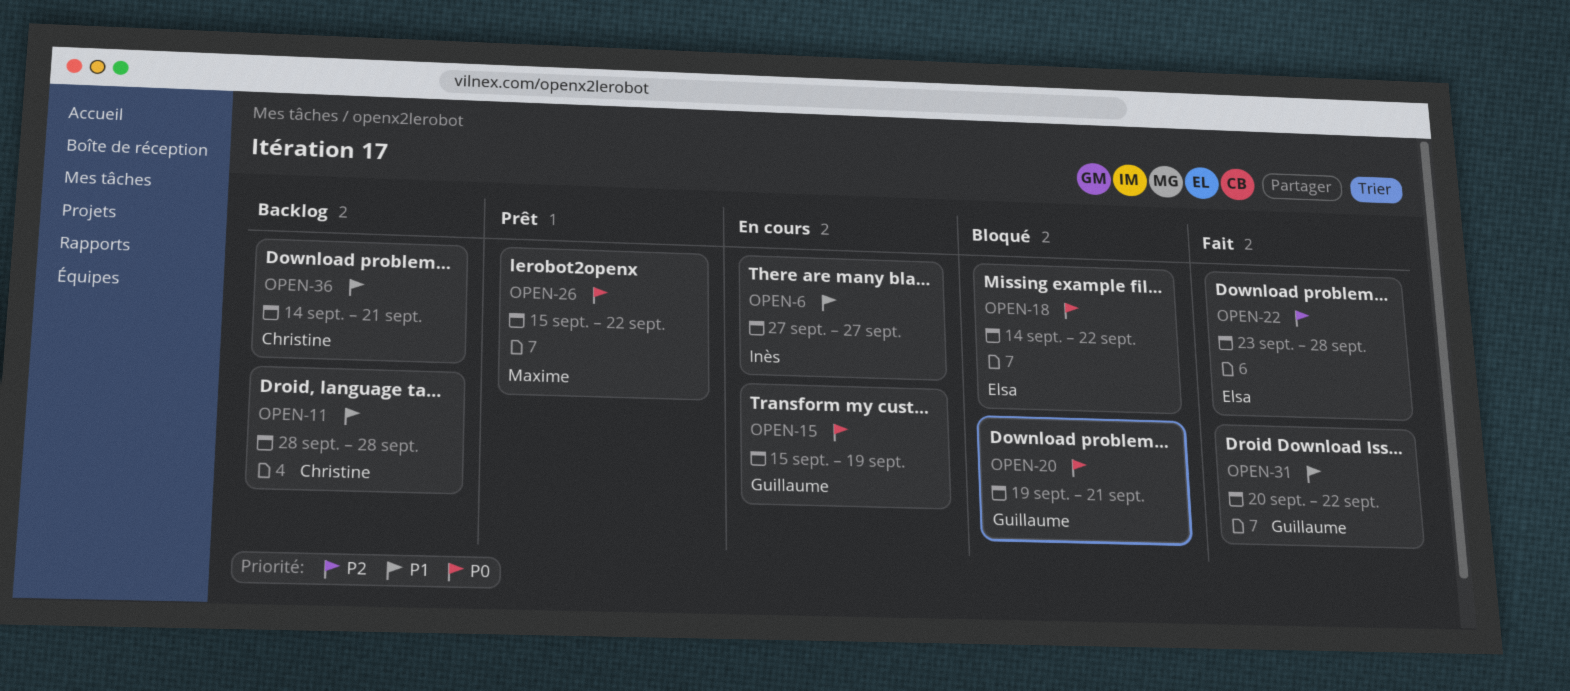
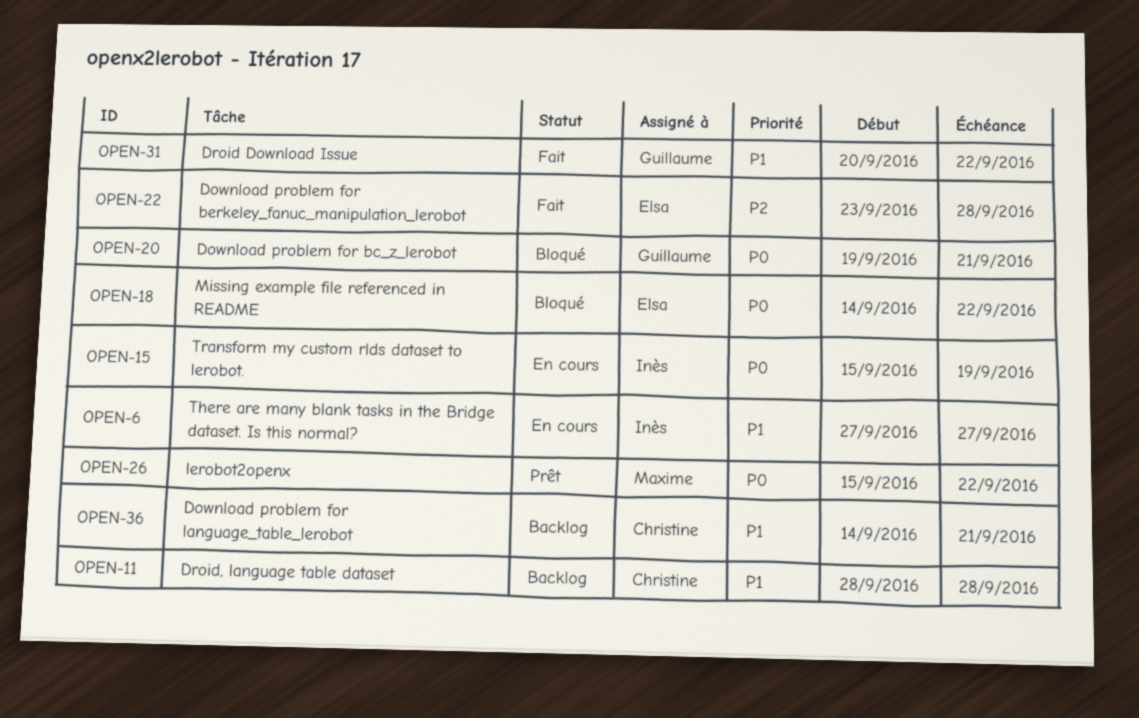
OPEN-15, owner: Guillaume -> Inès

